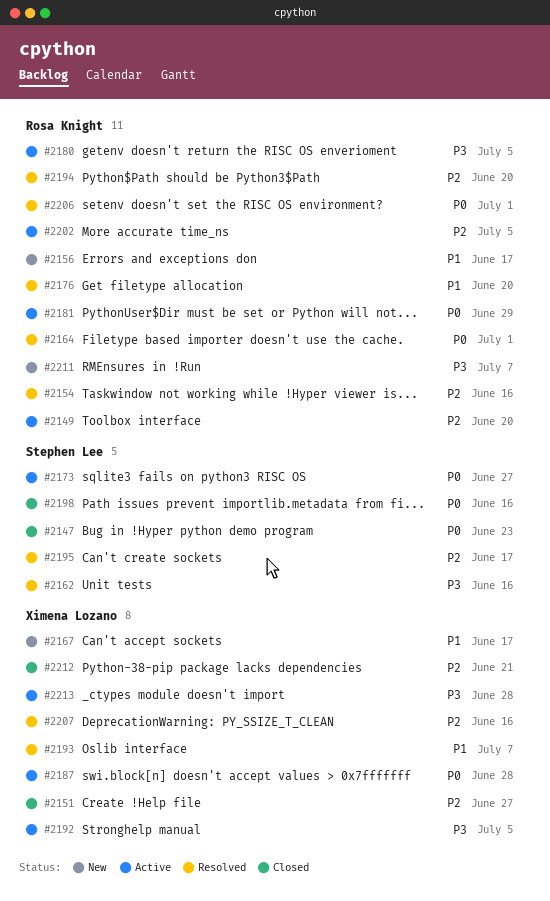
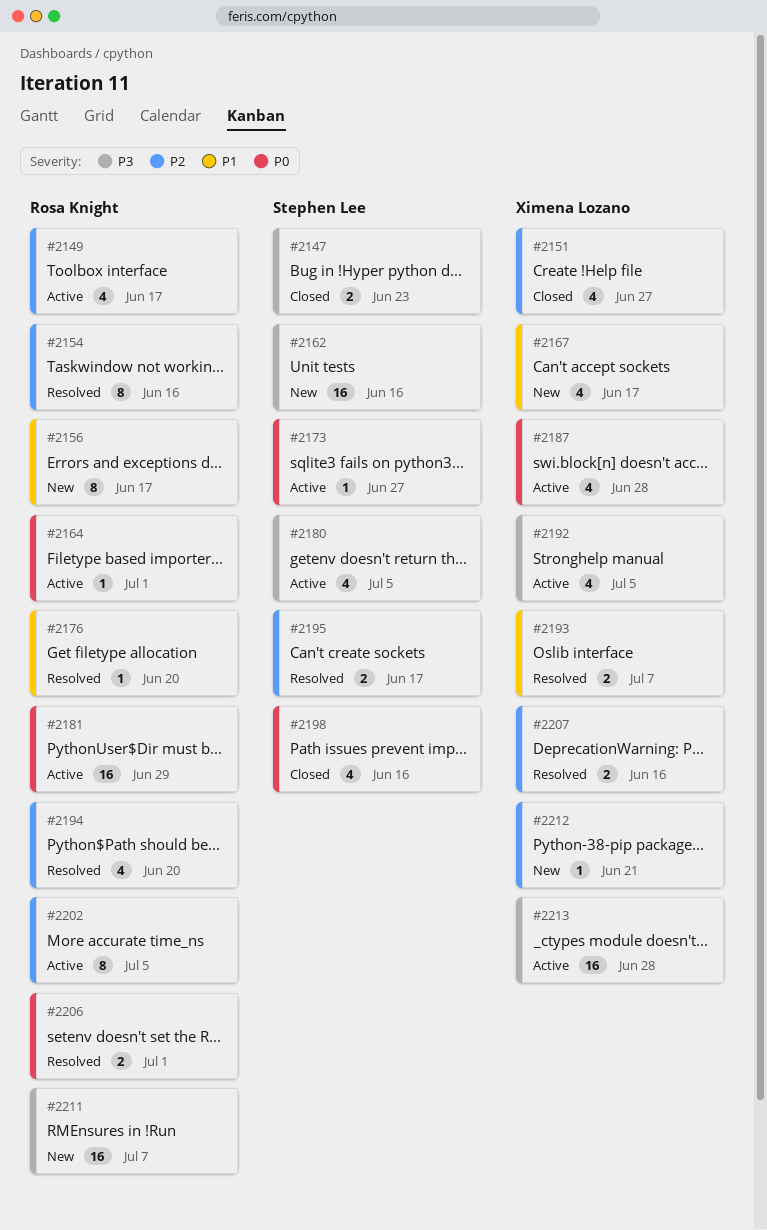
#2147, priority: P0 -> P3
#2149, due: Jun 20 -> Jun 17
#2162, status: Resolved -> New
#2164, status: Resolved -> Active
#2180, owner: Rosa Knight -> Stephen Lee
#2212, status: Closed -> New

